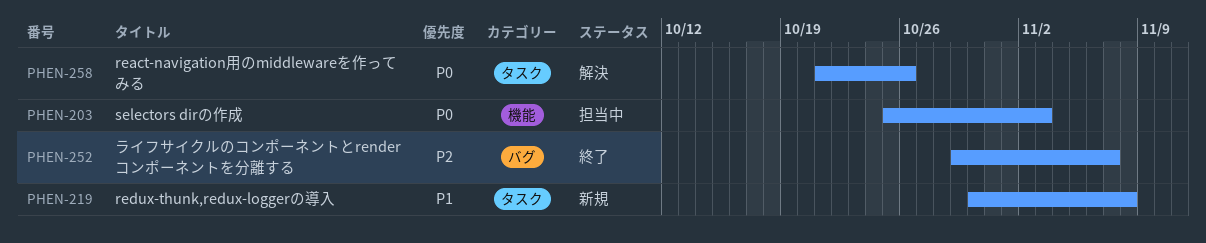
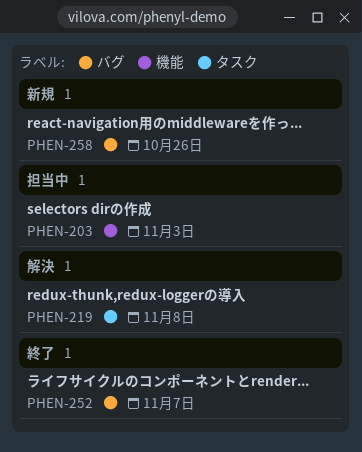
PHEN-219, status: 新規 -> 解決
PHEN-258, status: 解決 -> 新規
PHEN-258, label: タスク -> バグ

